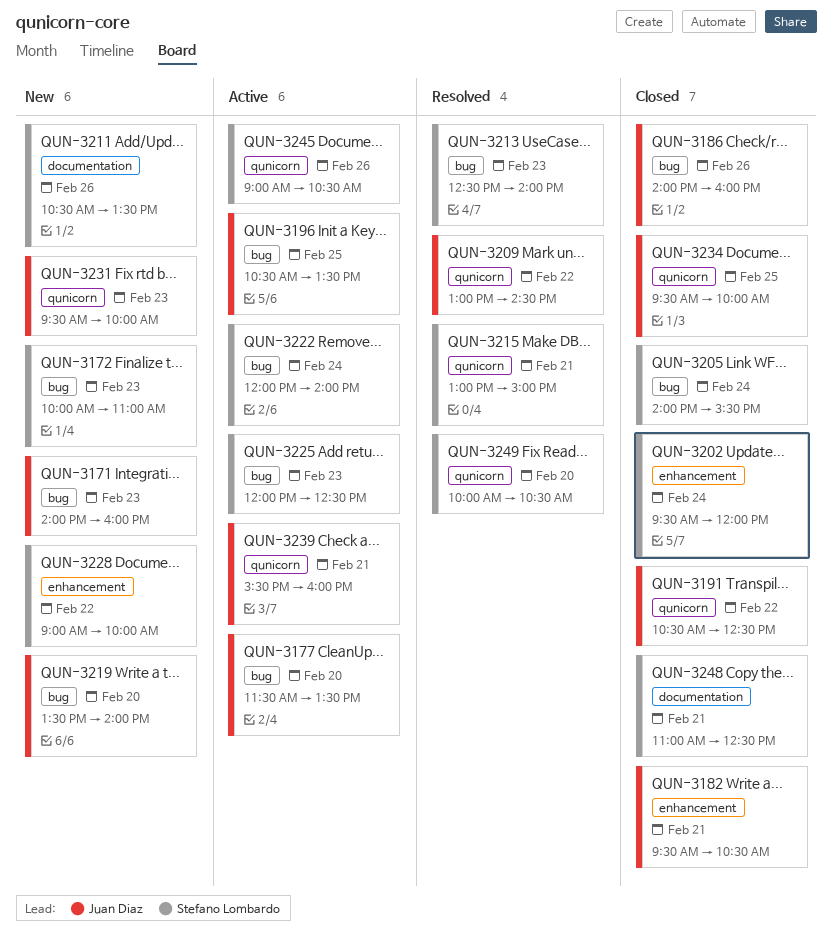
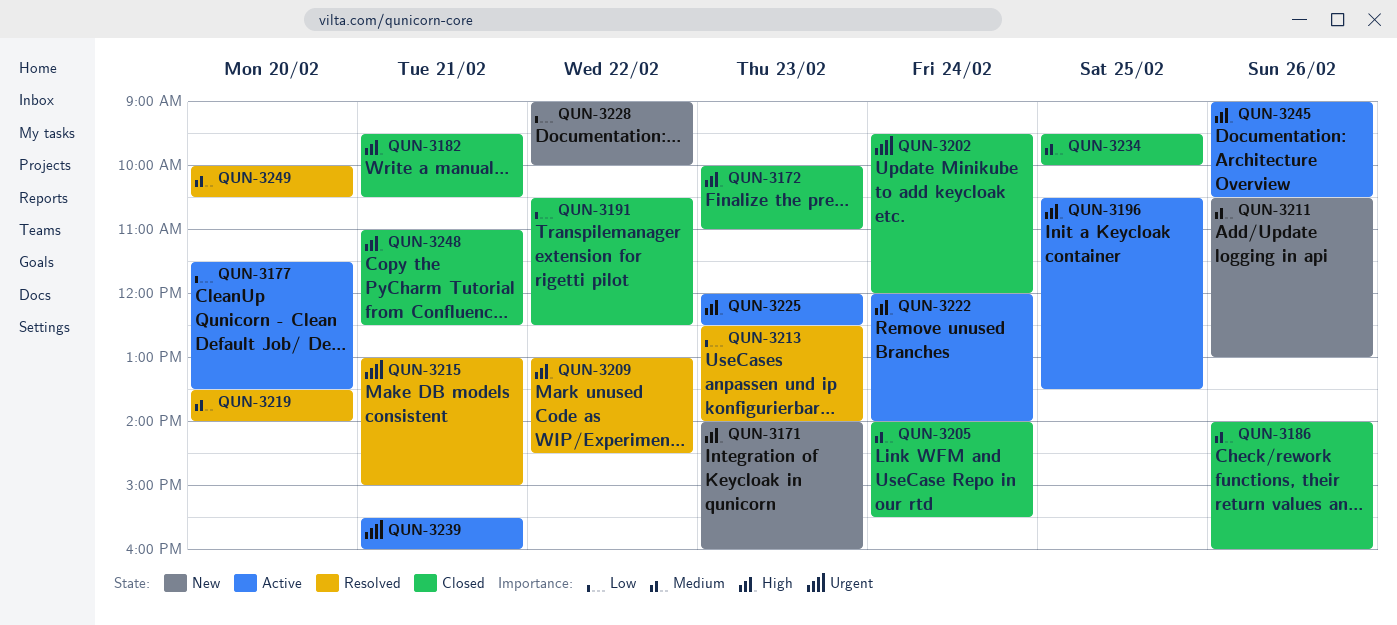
QUN-3172, status: New -> Closed
QUN-3211, ends: 13:30 -> 13:00
QUN-3219, status: New -> Resolved
QUN-3231: present -> none

